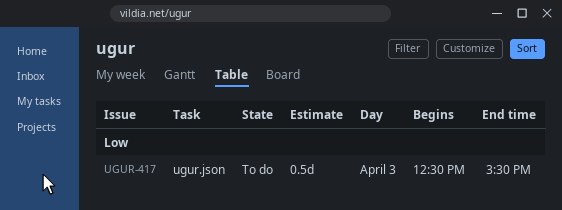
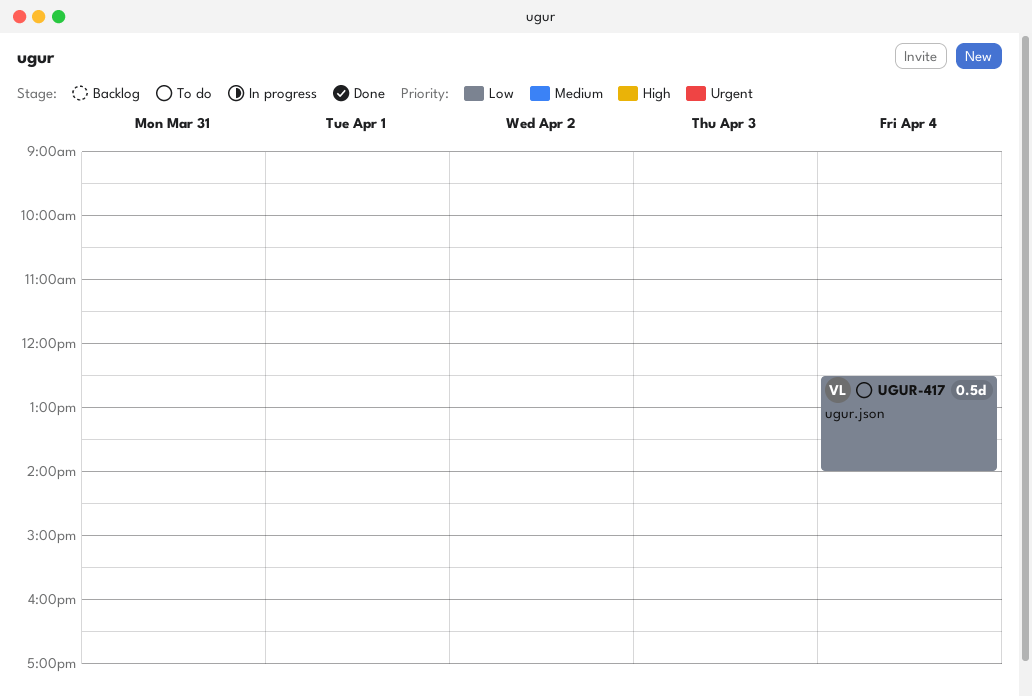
UGUR-417, day: Apr 3 -> Apr 4
UGUR-417, ends: 15:30 -> 14:00

